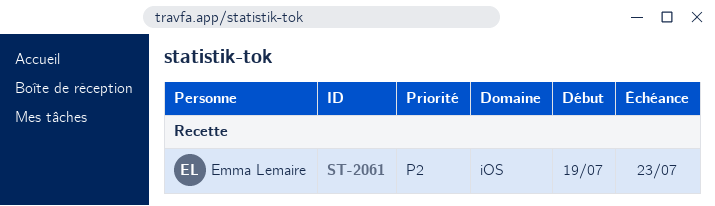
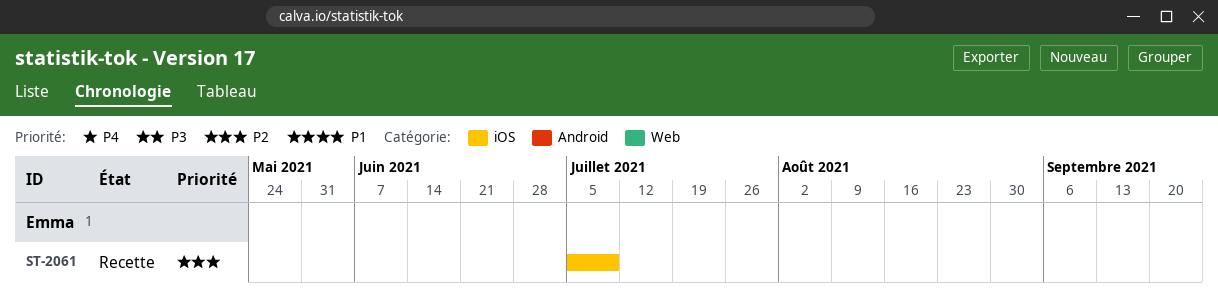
ST-2061, start: Jul 19 -> Jul 5
ST-2061, due: Jul 23 -> Jul 9

